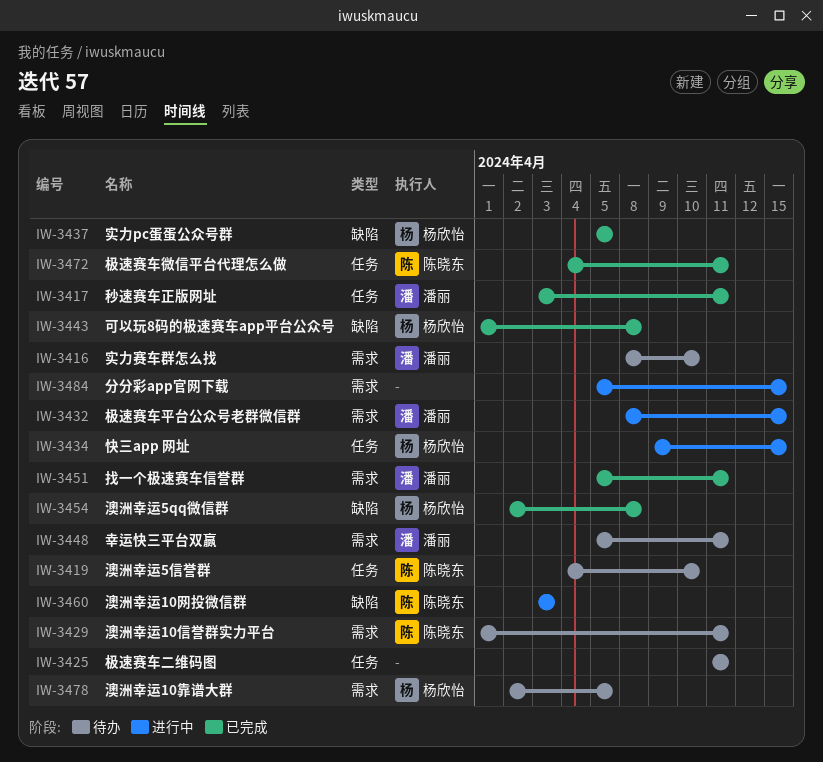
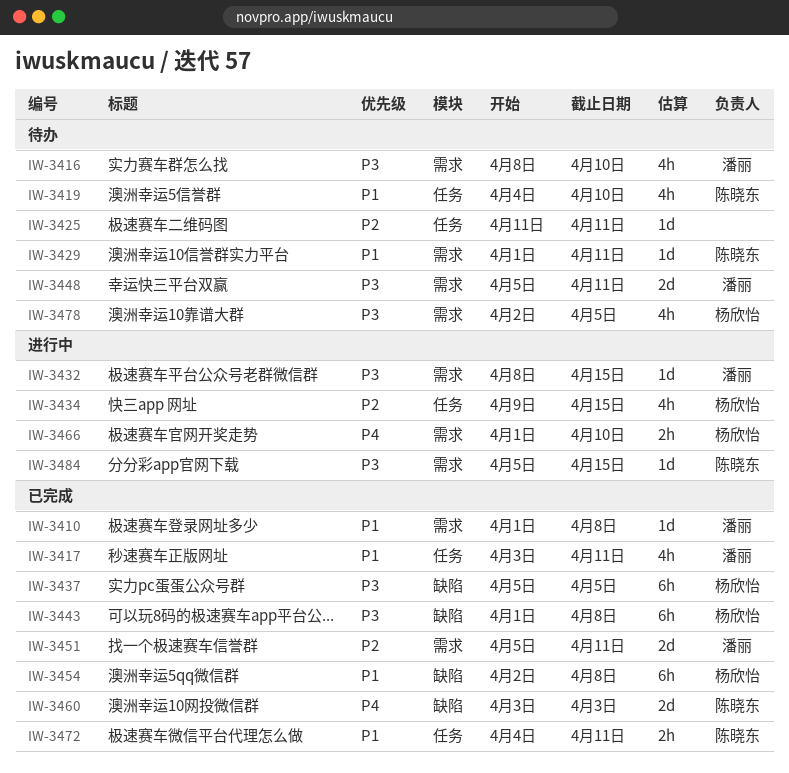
IW-3410: none -> present
IW-3460, status: 进行中 -> 已完成
IW-3466: none -> present
IW-3484, owner: none -> 陈晓东

